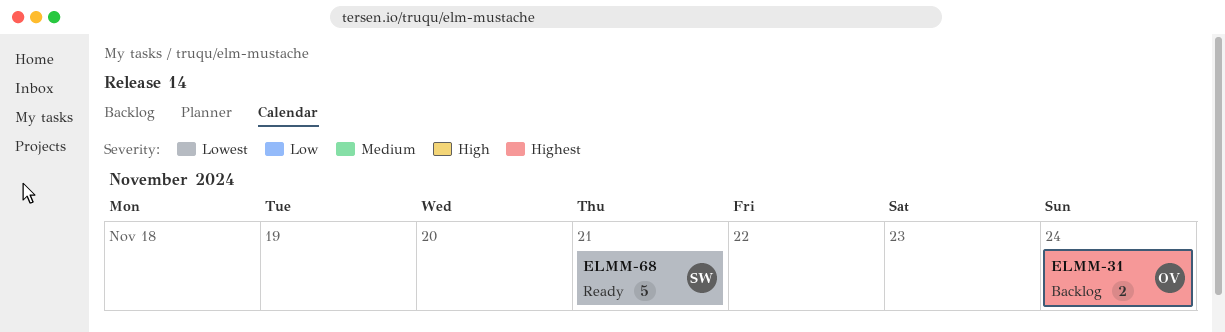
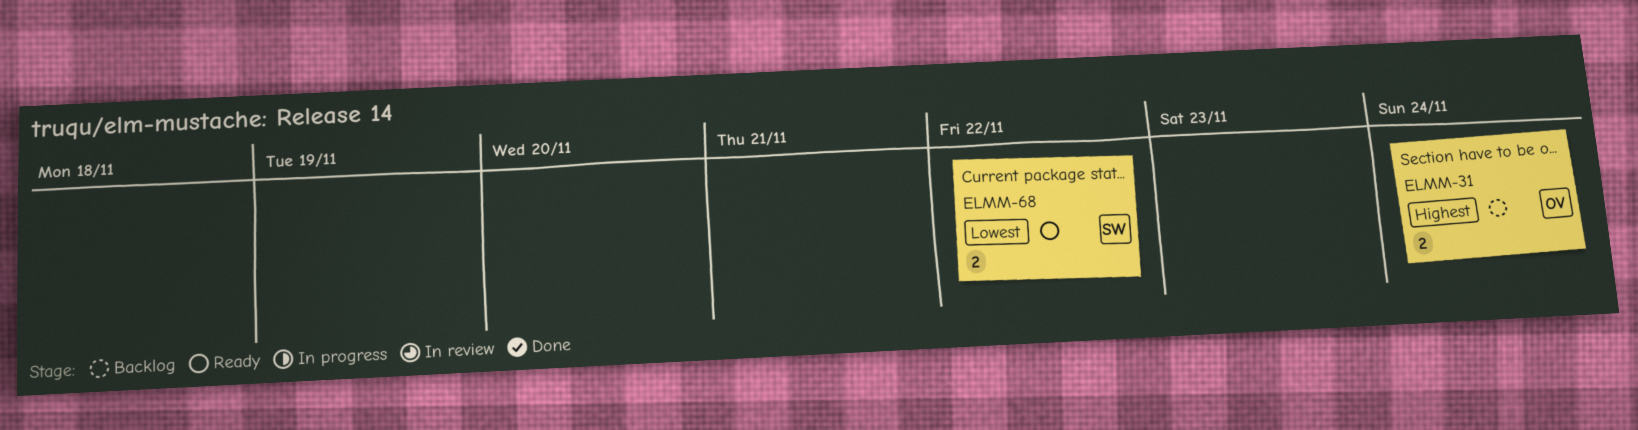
ELMM-68, estimate: 5 -> 2
ELMM-68, due: Nov 21 -> Nov 22

